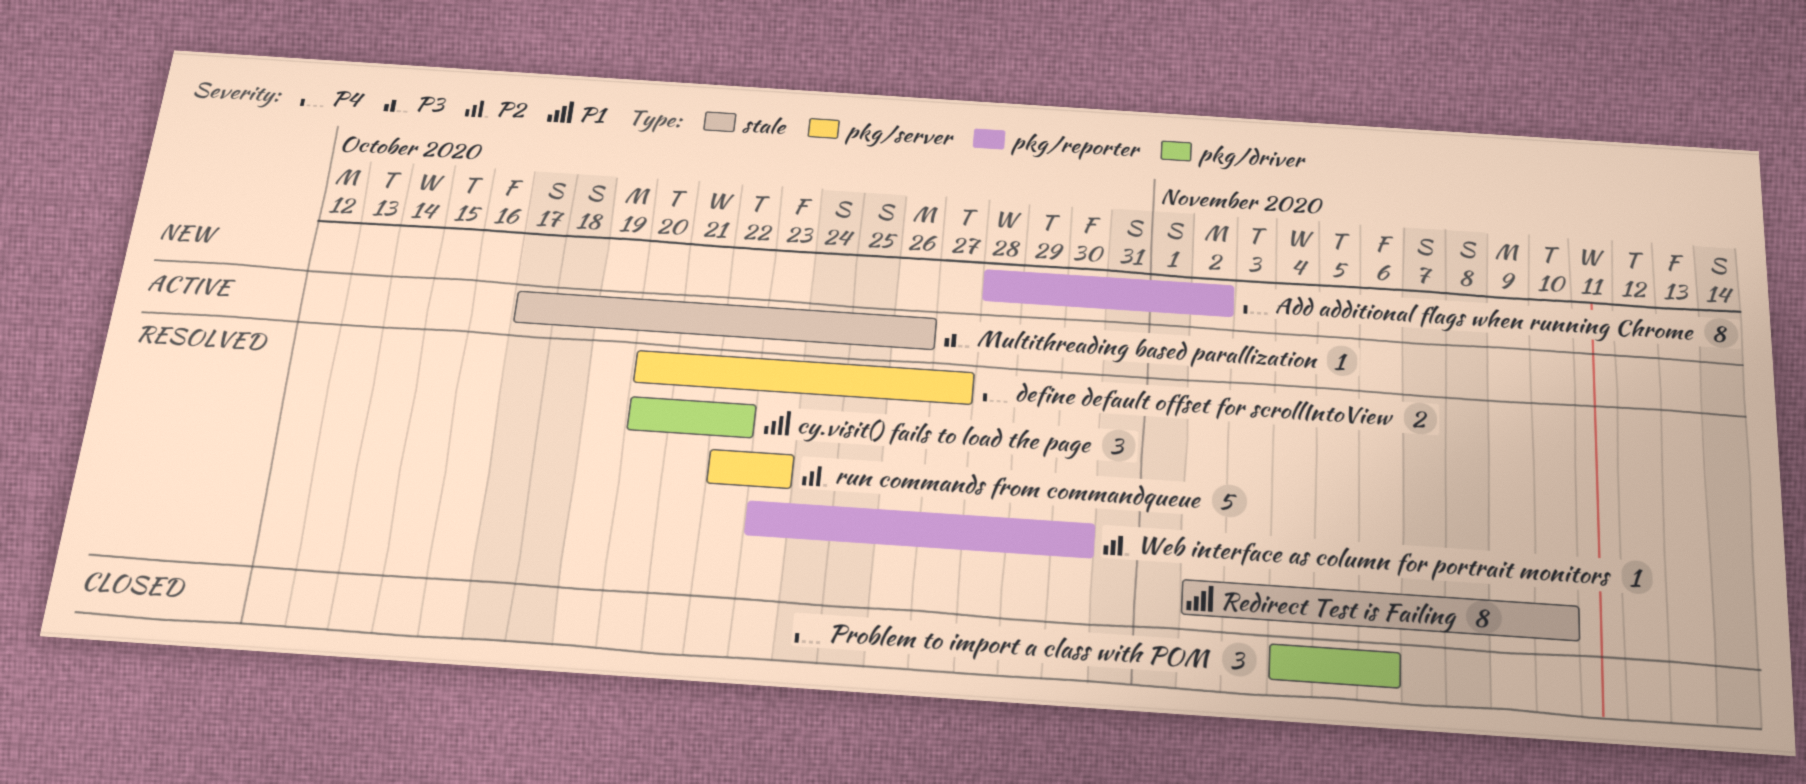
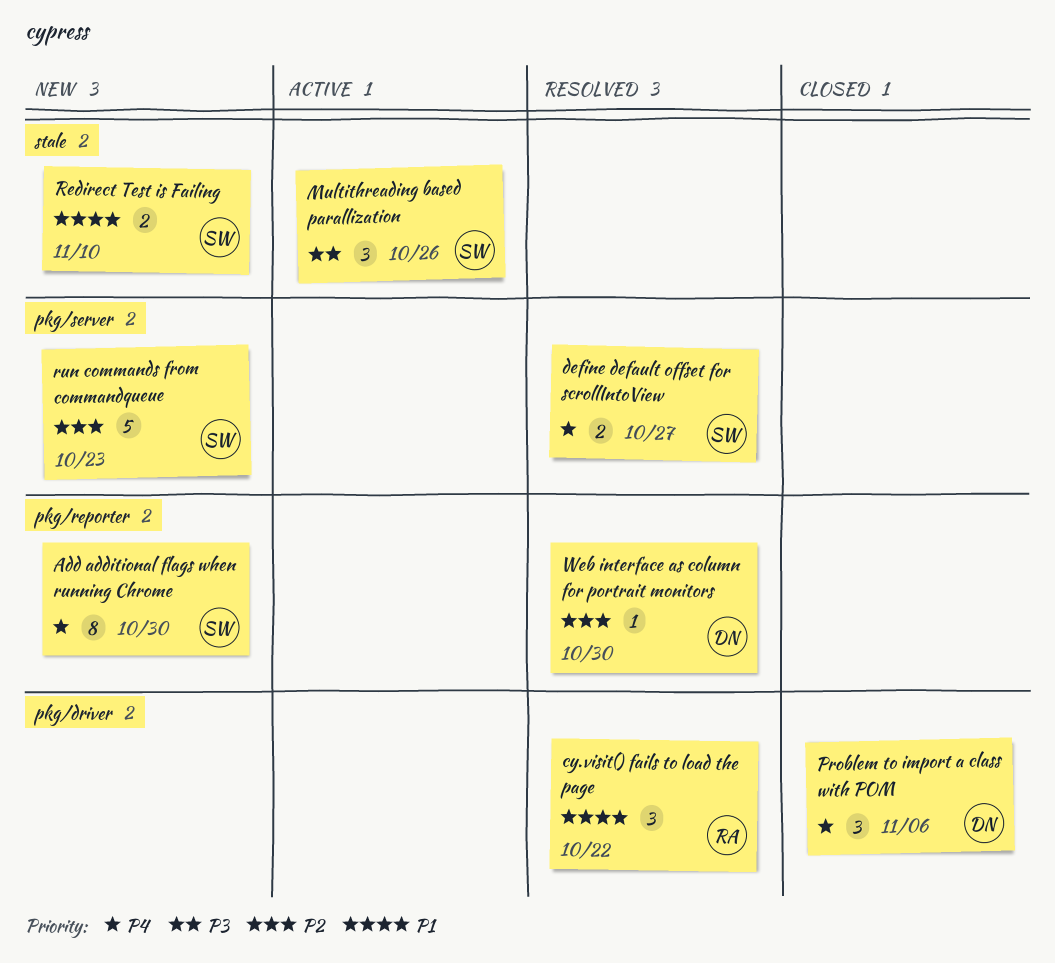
Add additional flags when running Chrome, due: Nov 2 -> Oct 30
Multithreading based parallization, estimate: 1 -> 3
Redirect Test is Failing, status: Resolved -> New
Redirect Test is Failing, estimate: 8 -> 2
run commands from commandqueue, status: Resolved -> New

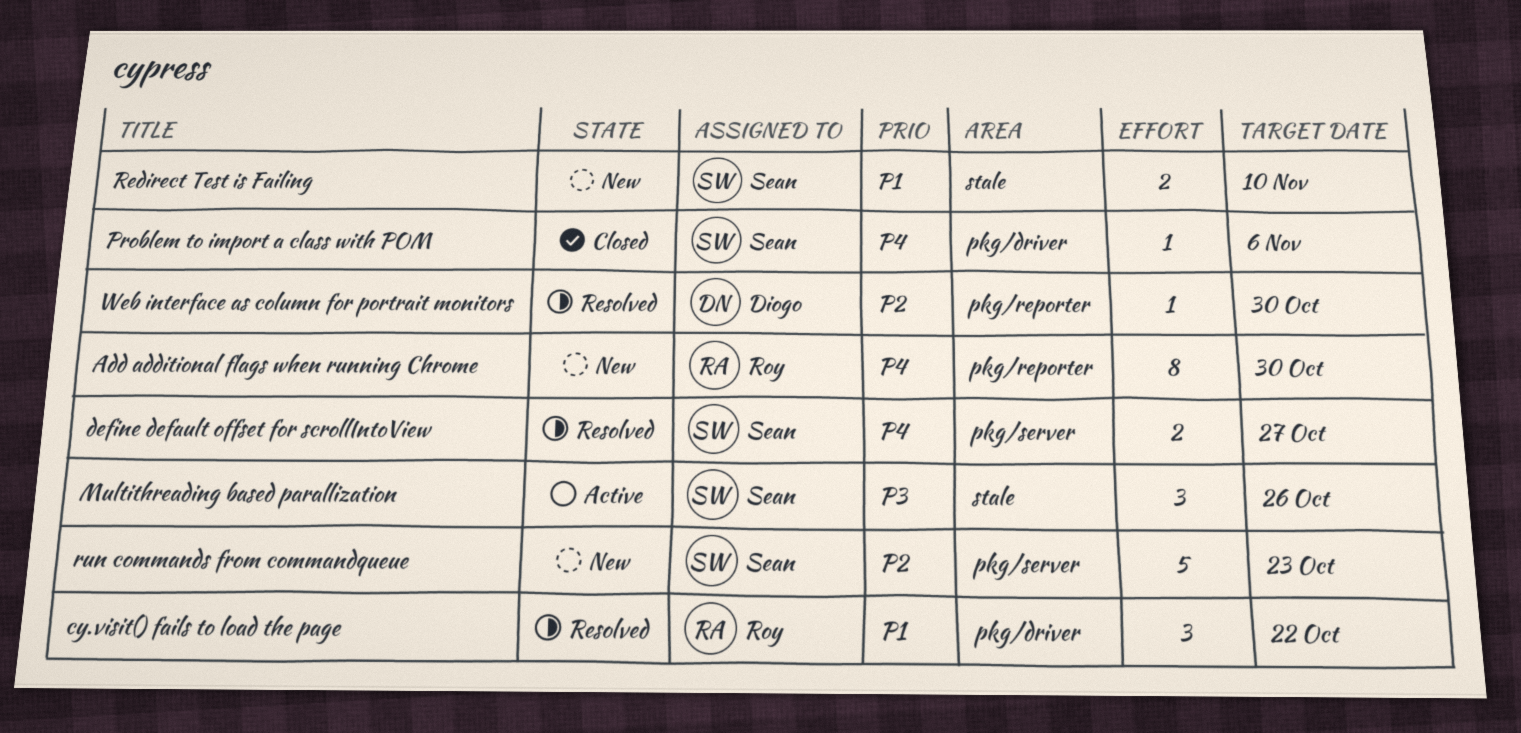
Add additional flags when running Chrome, owner: Sean -> Roy
Problem to import a class with POM, owner: Diogo -> Sean
Problem to import a class with POM, estimate: 3 -> 1

